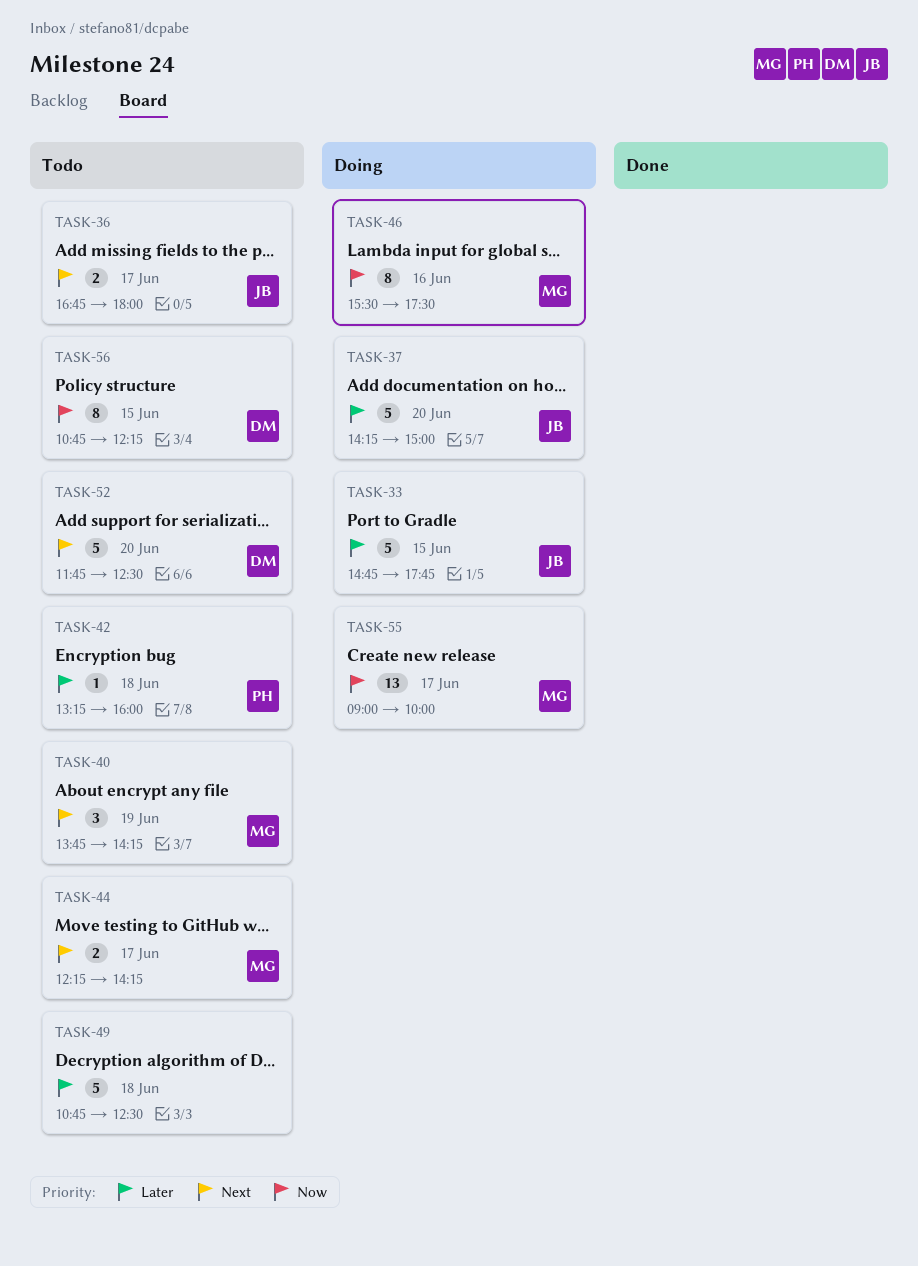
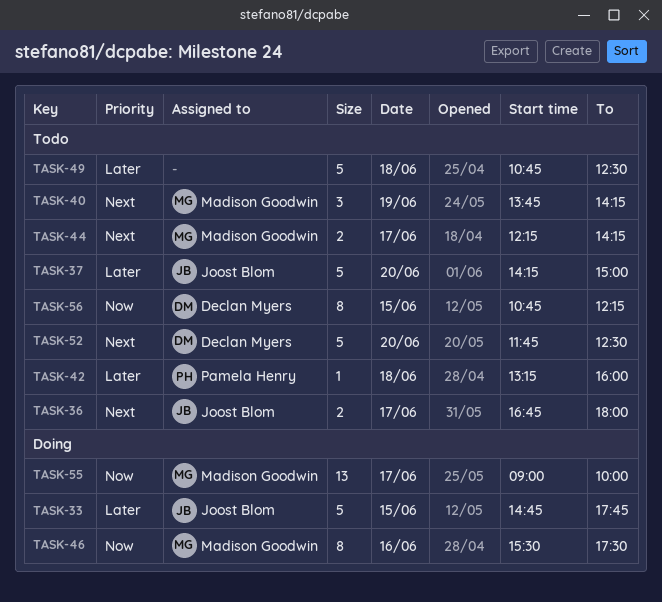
TASK-37, status: Doing -> Todo

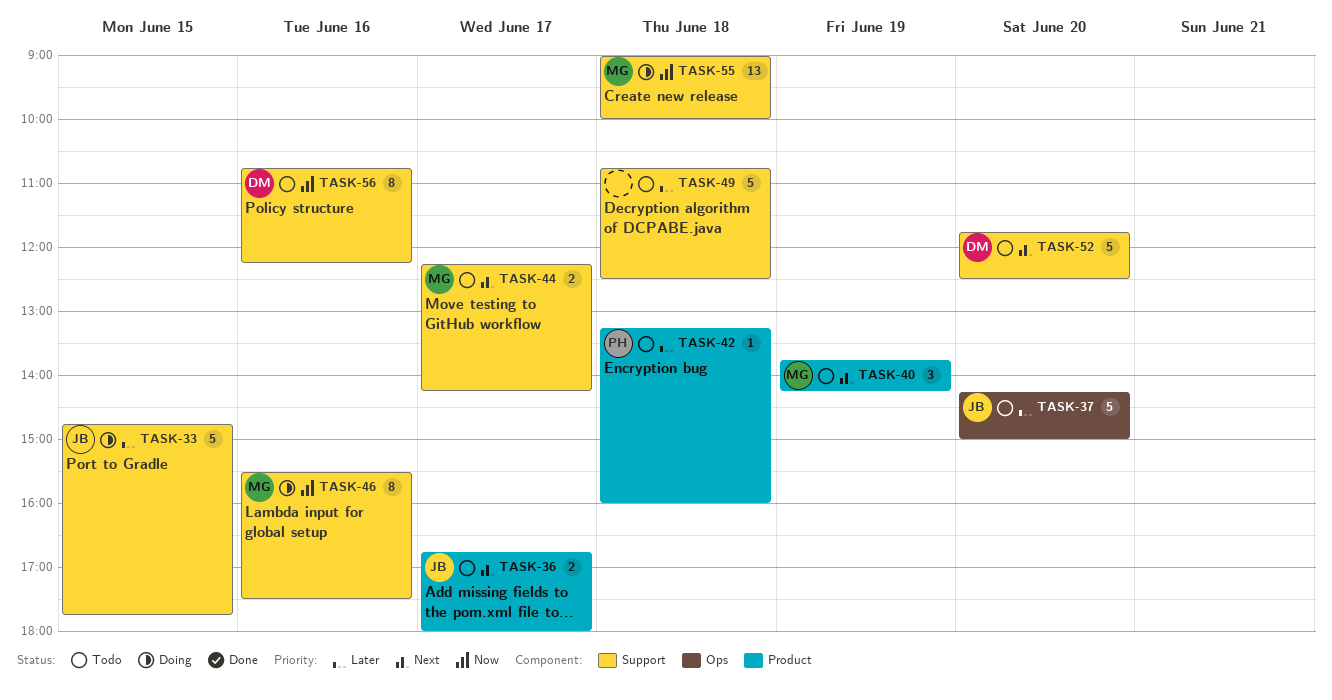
TASK-55, day: Jun 17 -> Jun 18
TASK-56, day: Jun 15 -> Jun 16

